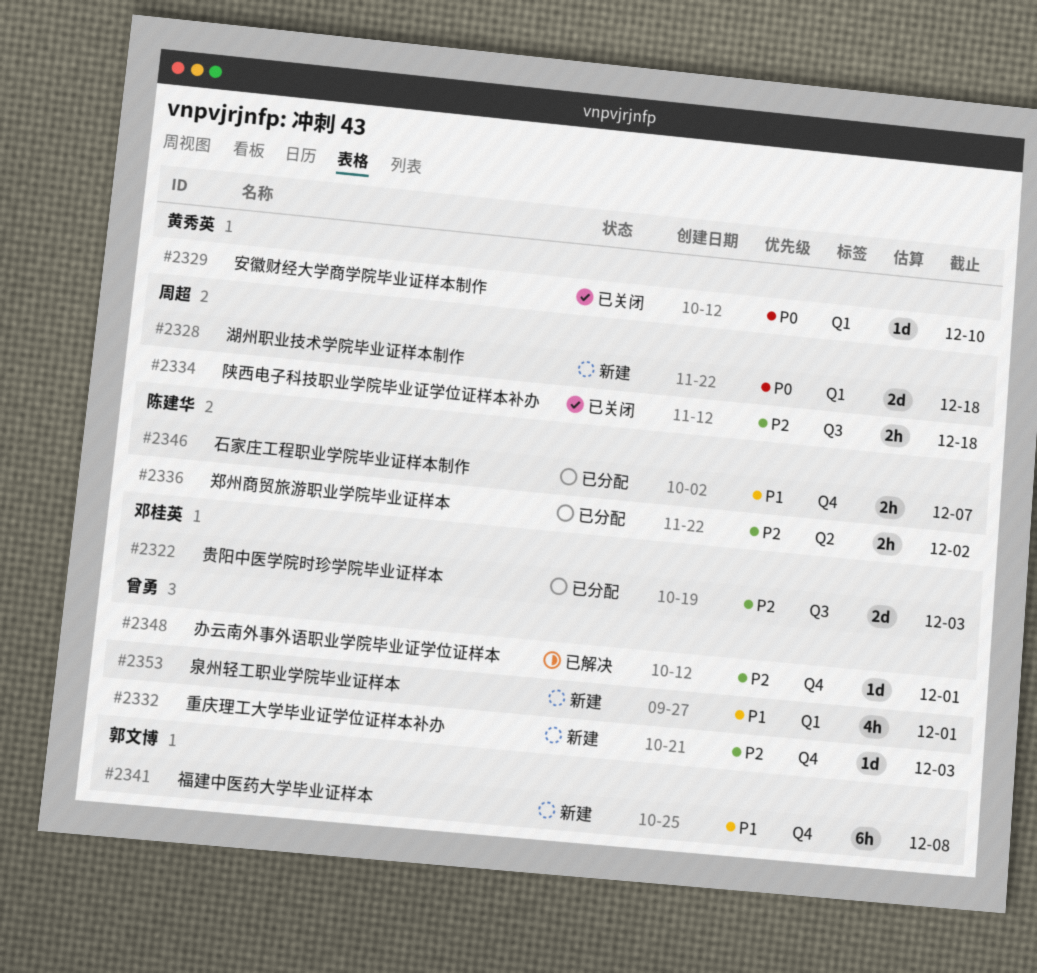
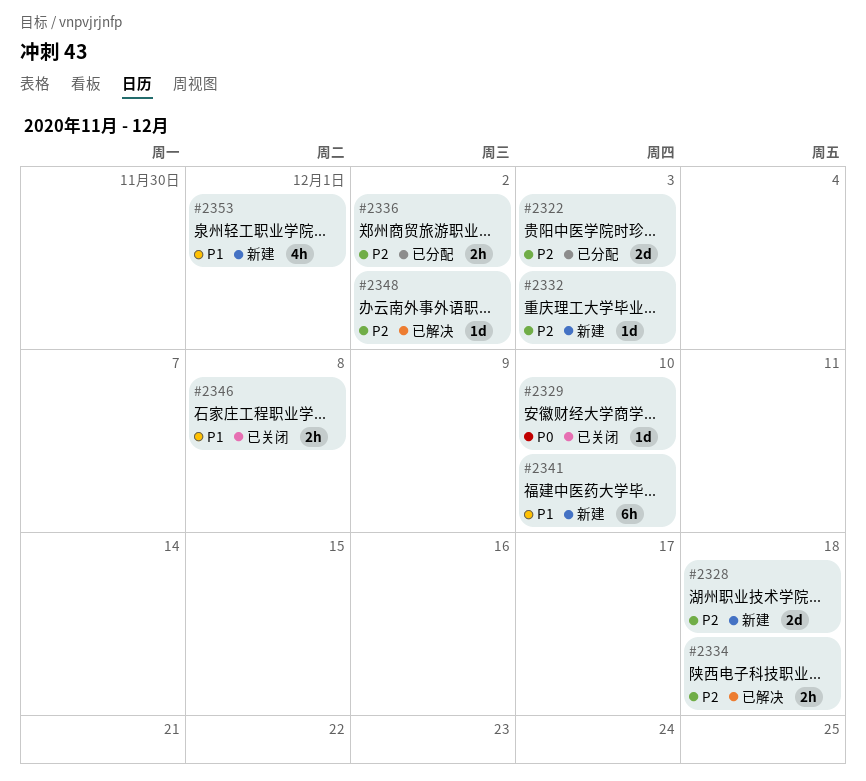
#2328, priority: P0 -> P2
#2334, status: 已关闭 -> 已解决
#2341, due: Dec 8 -> Dec 10
#2346, status: 已分配 -> 已关闭
#2346, due: Dec 7 -> Dec 8
#2348, due: Dec 1 -> Dec 2

